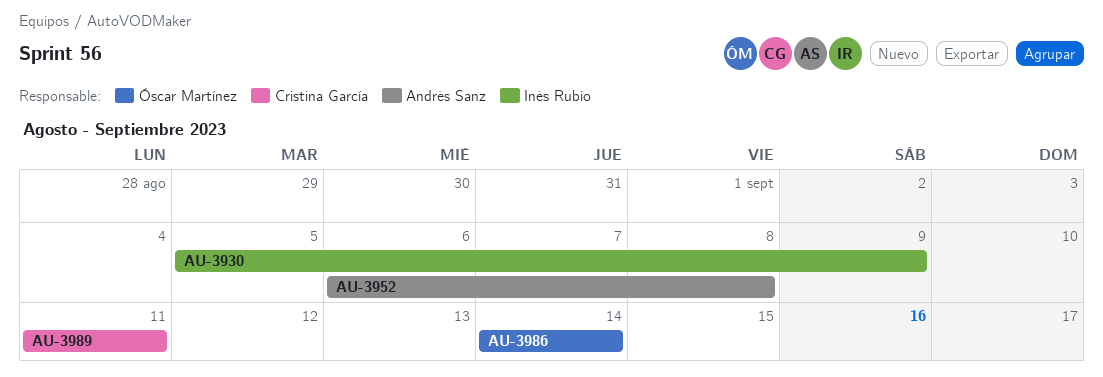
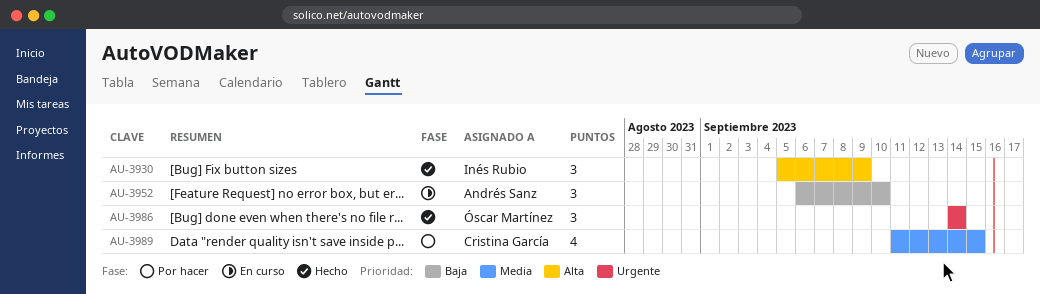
AU-3952, due: Sep 8 -> Sep 10
AU-3989, due: Sep 11 -> Sep 15

